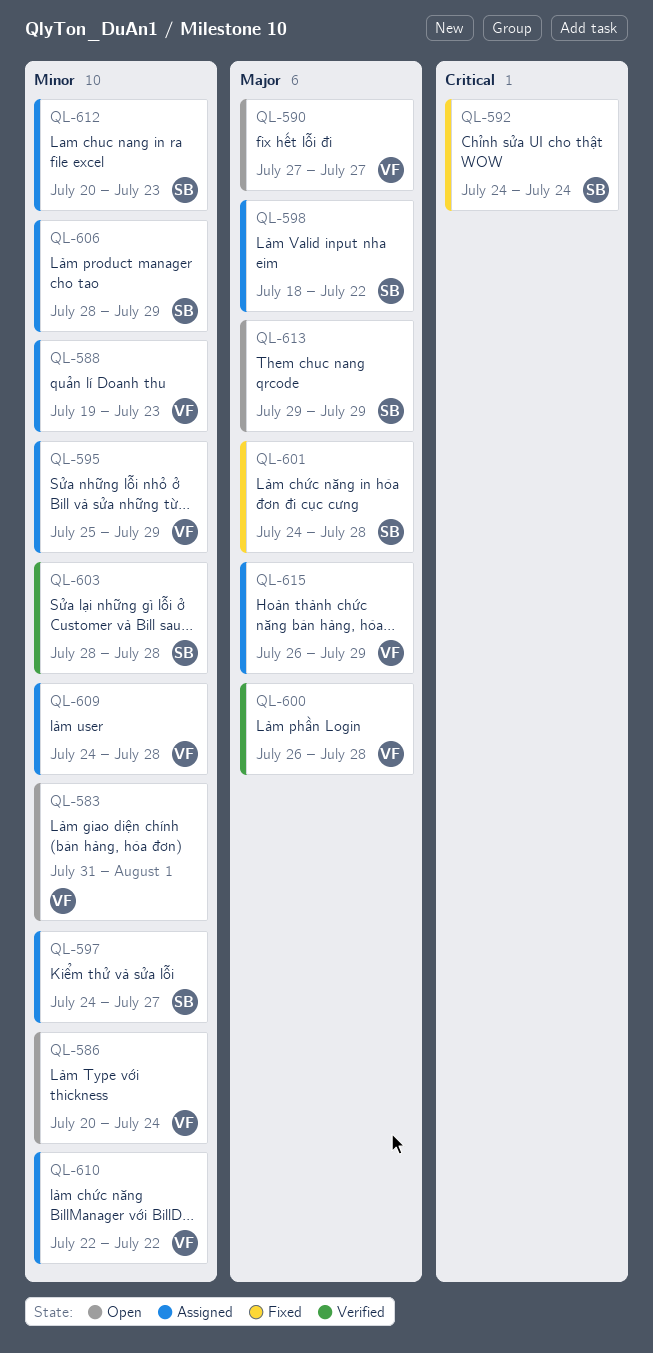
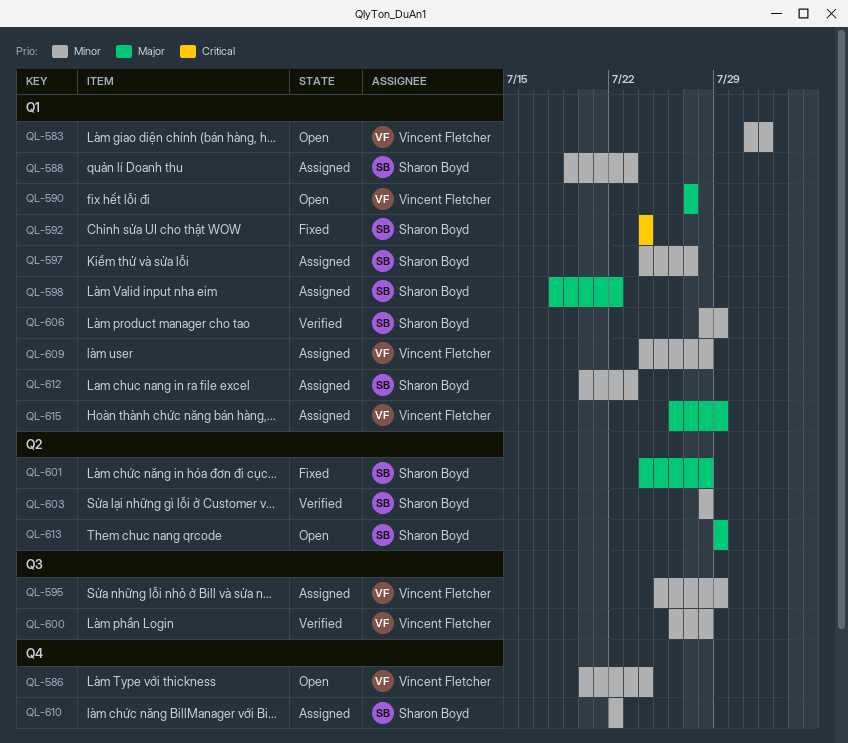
QL-588, owner: Vincent Fletcher -> Sharon Boyd
QL-600, priority: Major -> Minor
QL-606, status: Assigned -> Verified
QL-610, owner: Vincent Fletcher -> Sharon Boyd

